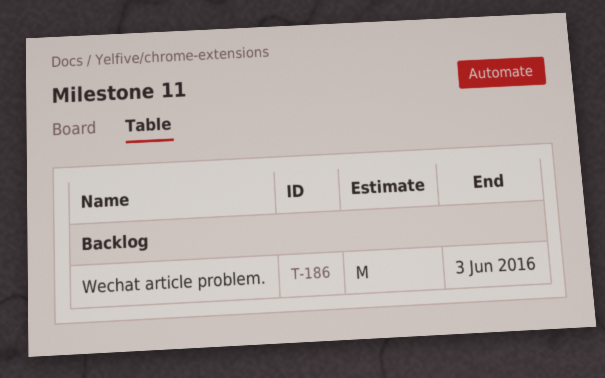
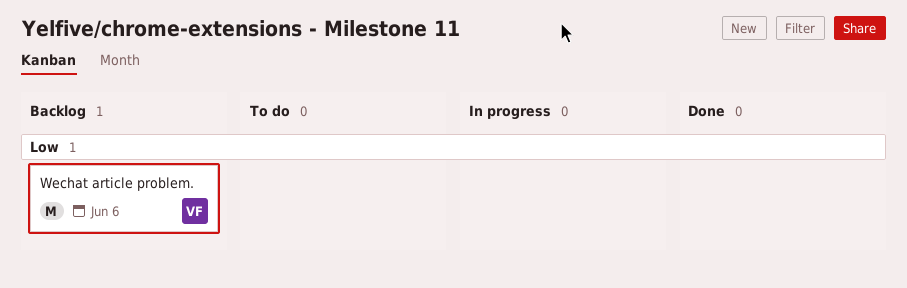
Wechat article problem., due: Jun 3 -> Jun 6

